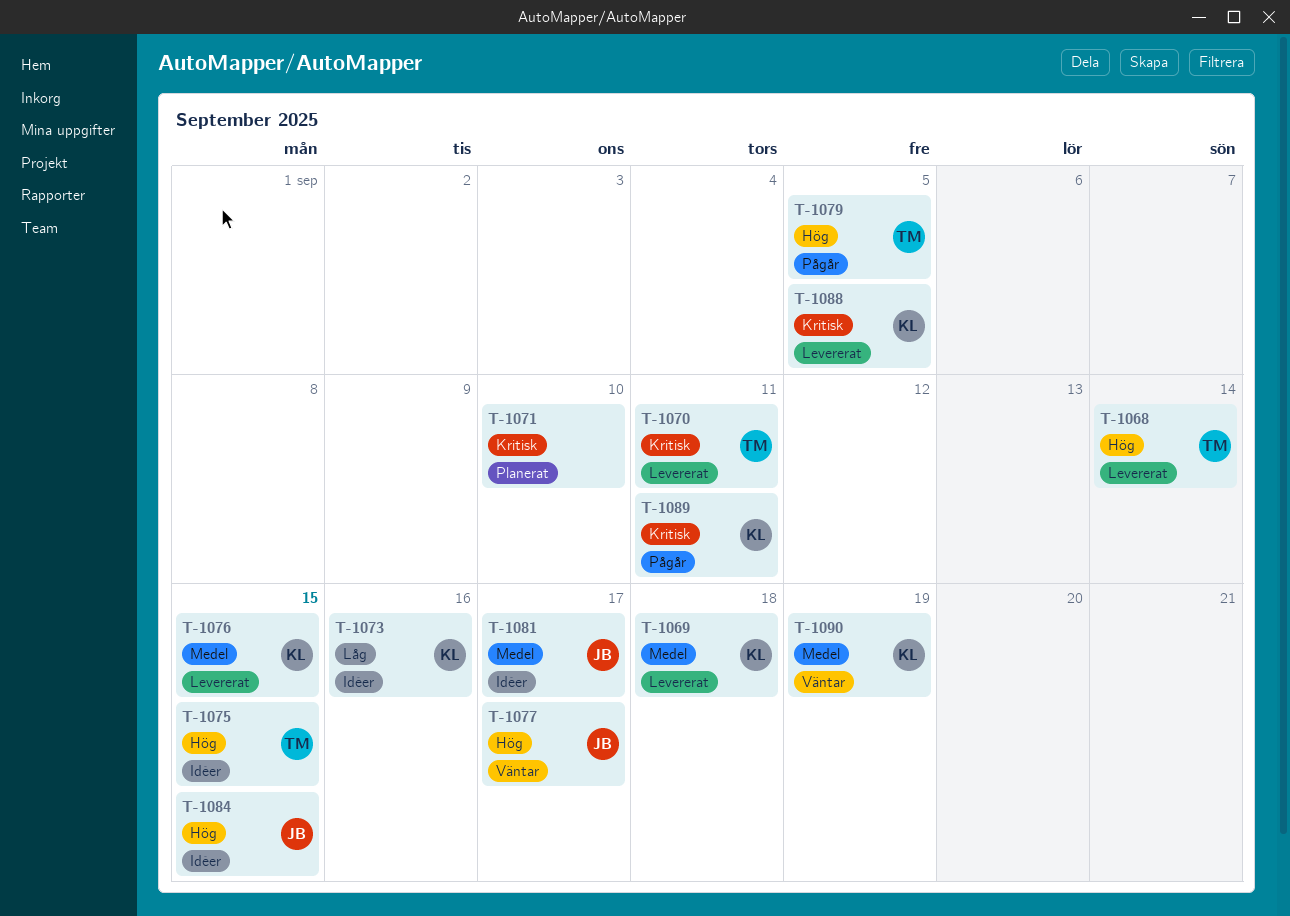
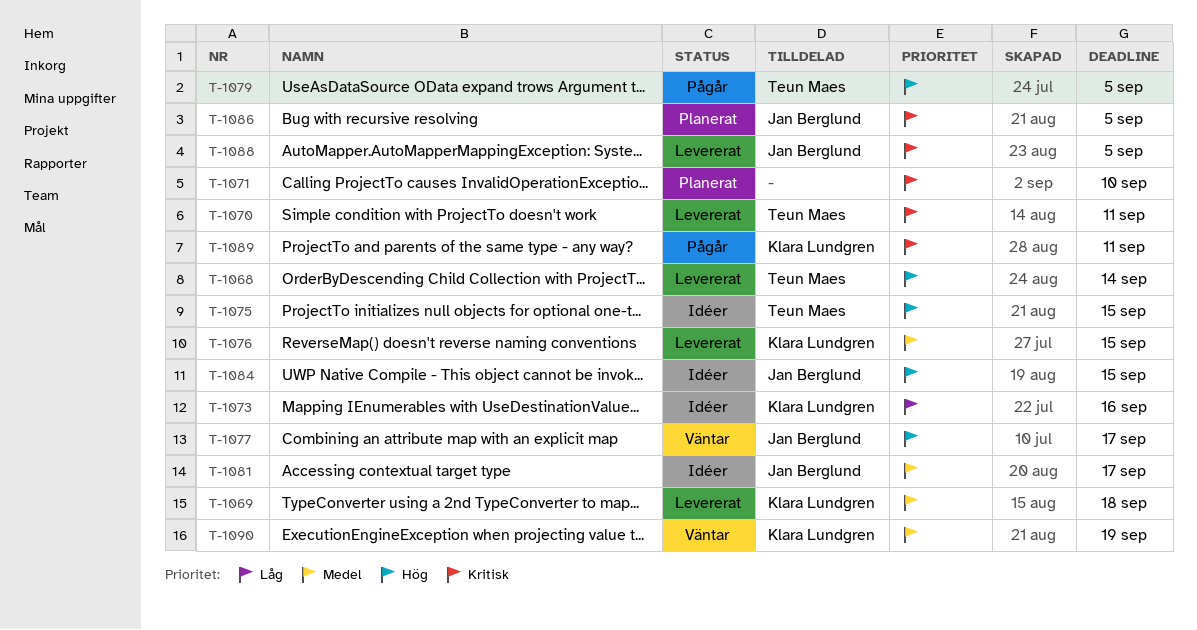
T-1086: none -> present
T-1088, owner: Klara Lundgren -> Jan Berglund

